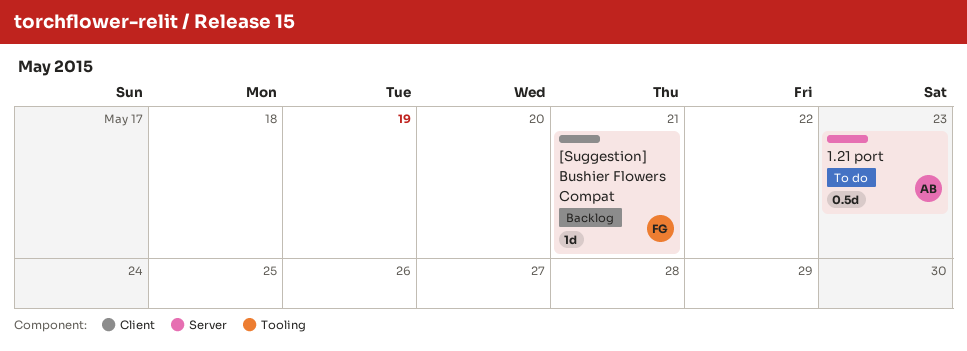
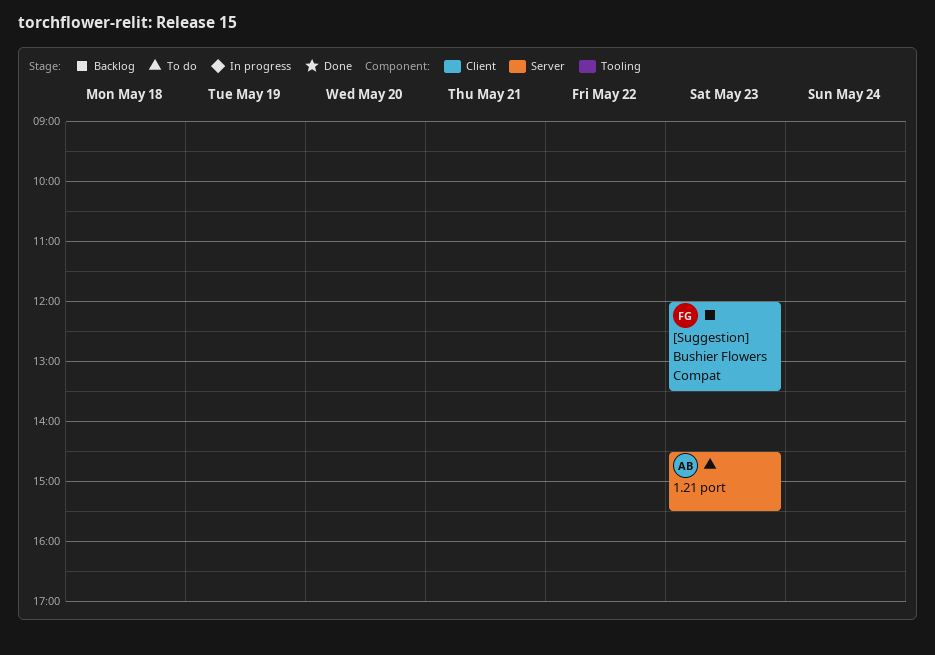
[Suggestion] Bushier Flowers Compat, day: May 21 -> May 23

